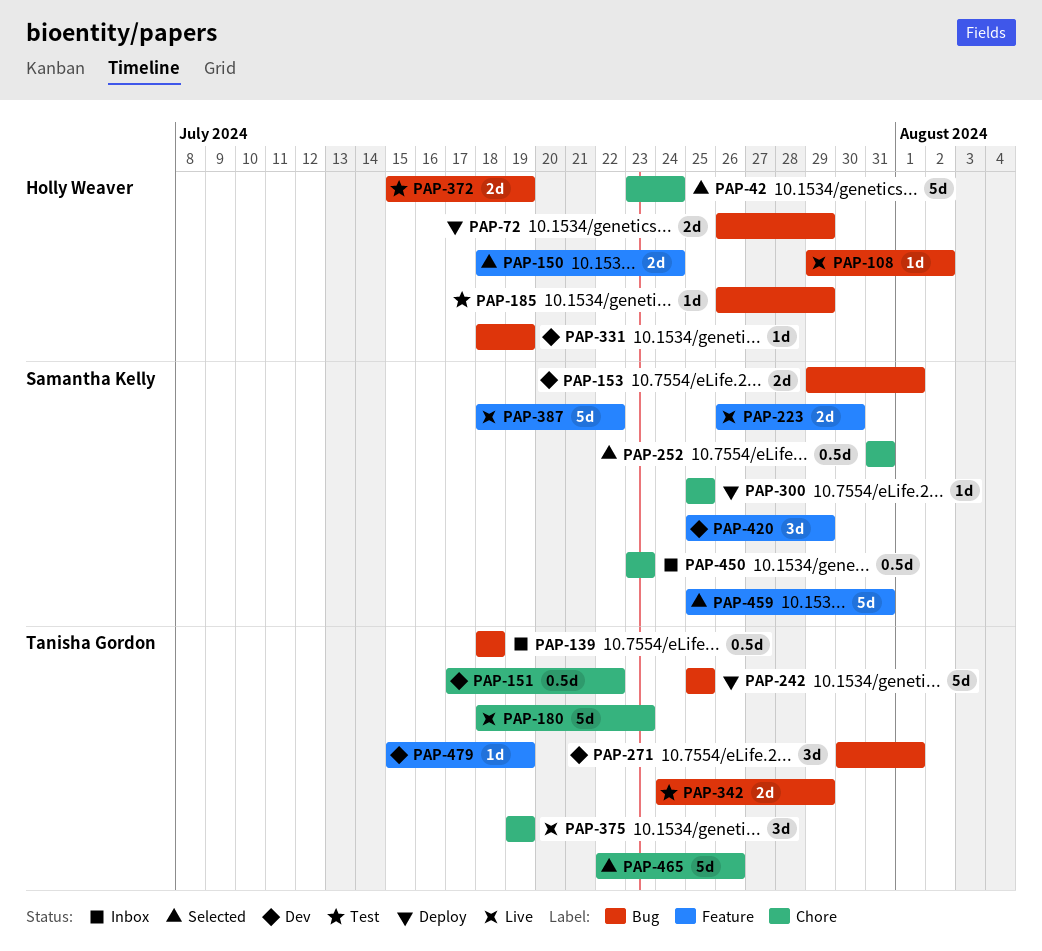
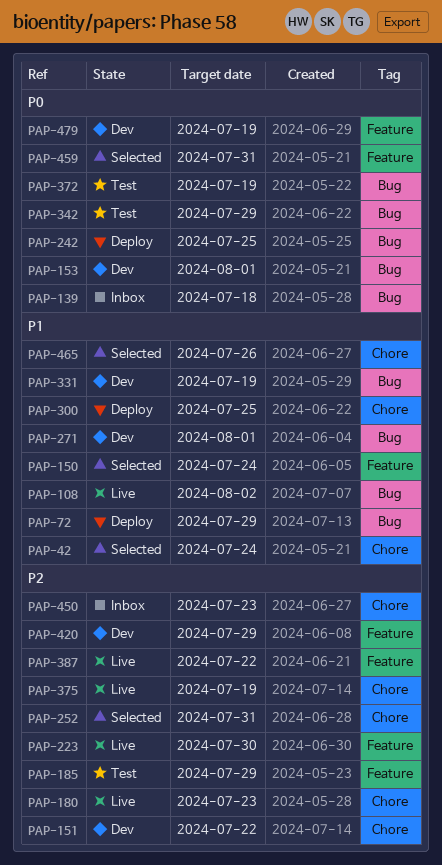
PAP-185, label: Bug -> Feature

